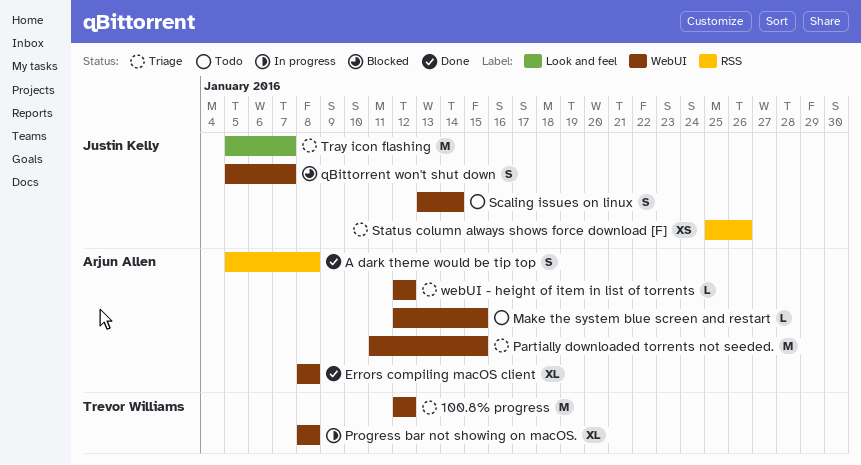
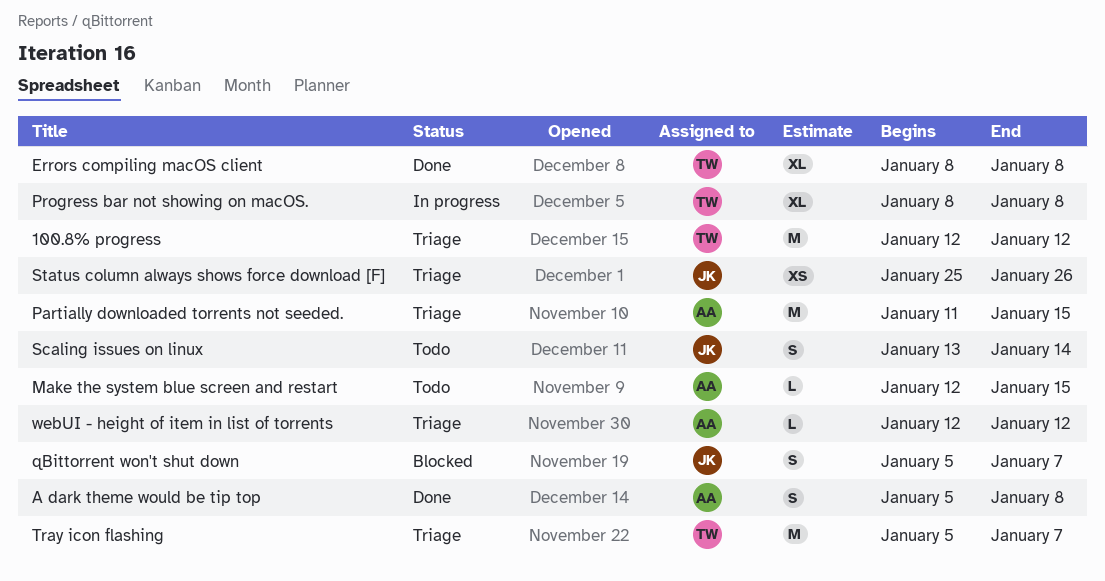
Errors compiling macOS client, owner: Arjun Allen -> Trevor Williams
Tray icon flashing, owner: Justin Kelly -> Trevor Williams

